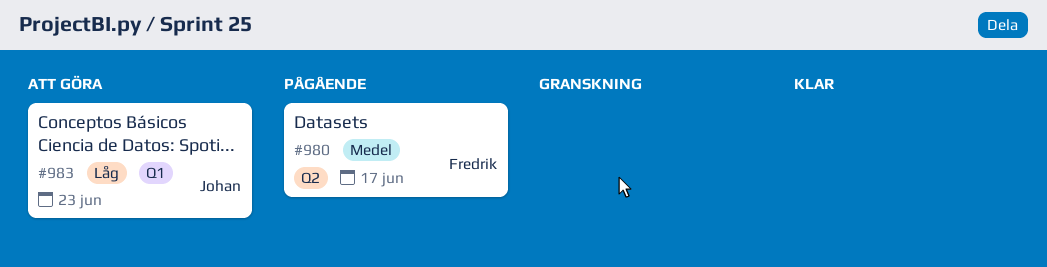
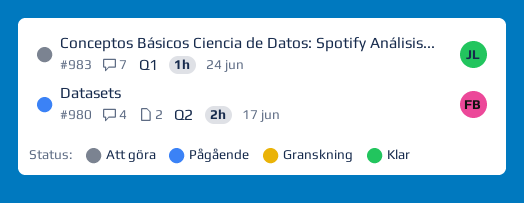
#983, due: Jun 23 -> Jun 24

